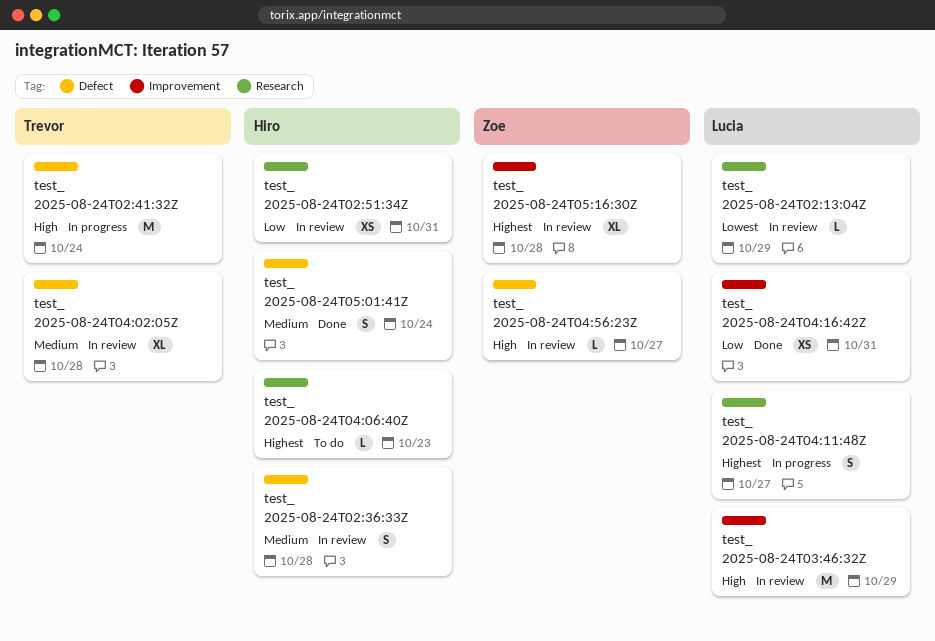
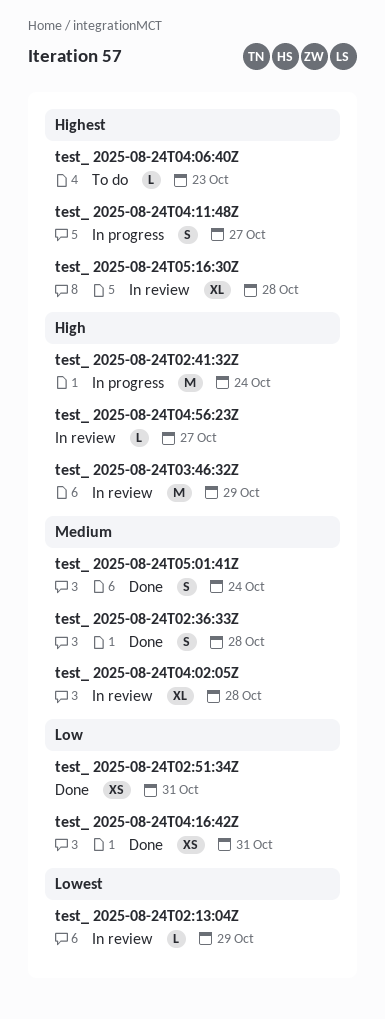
test_ 2025-08-24T02:36:33Z, status: In review -> Done
test_ 2025-08-24T02:51:34Z, status: In review -> Done

